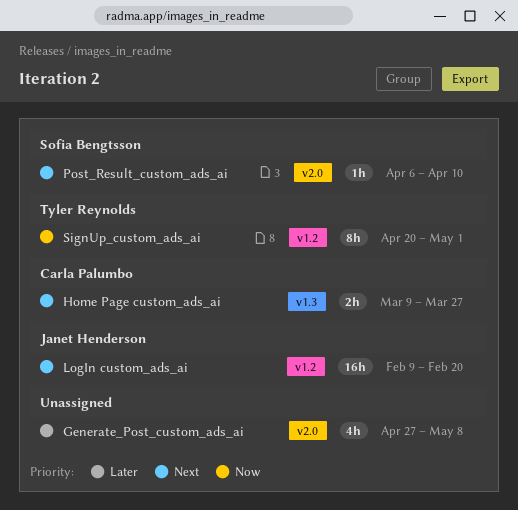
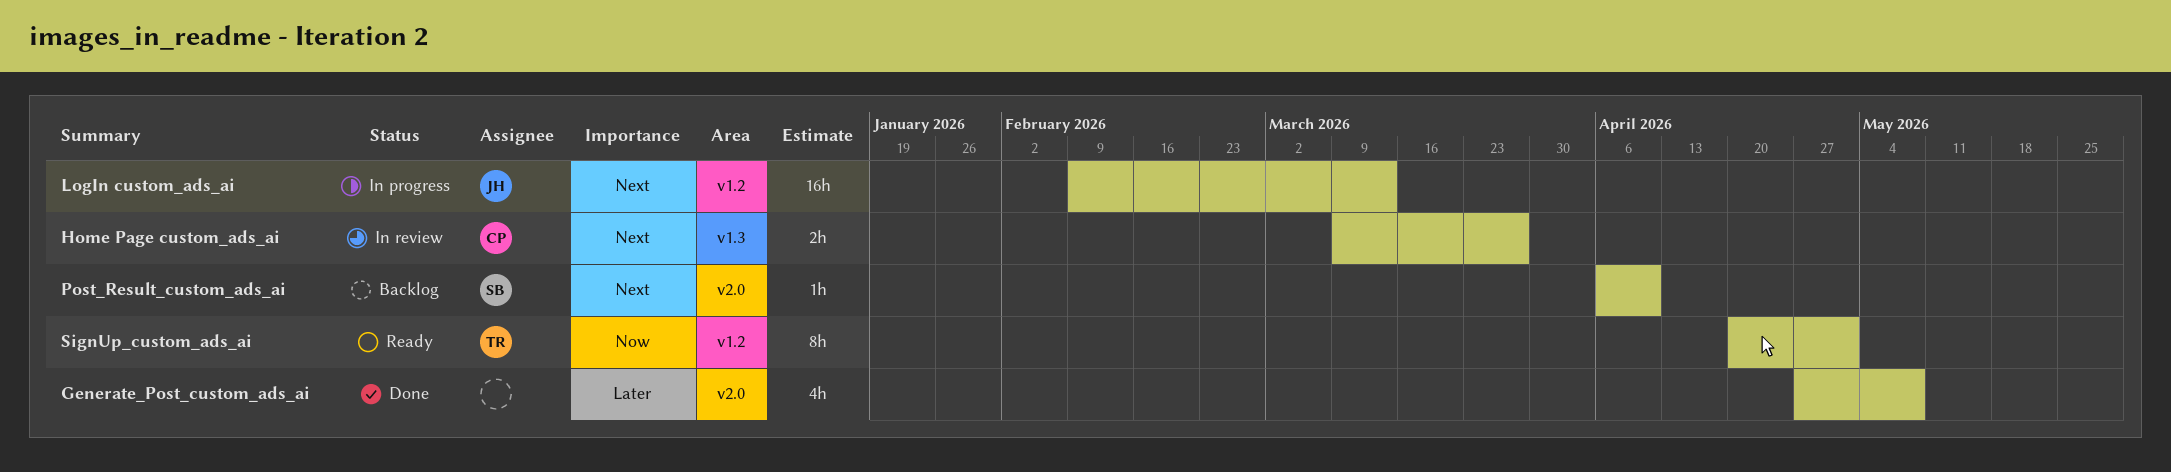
LogIn custom_ads_ai, due: Feb 20 -> Mar 13

